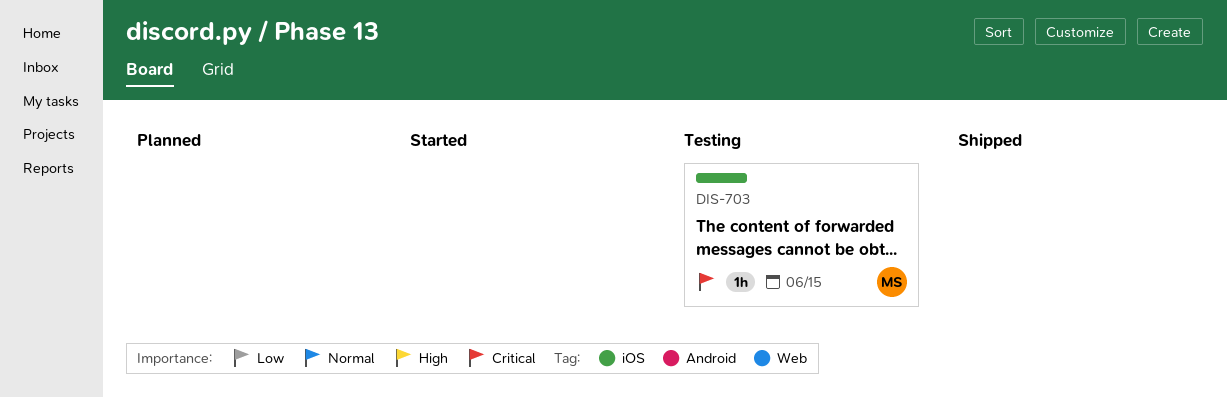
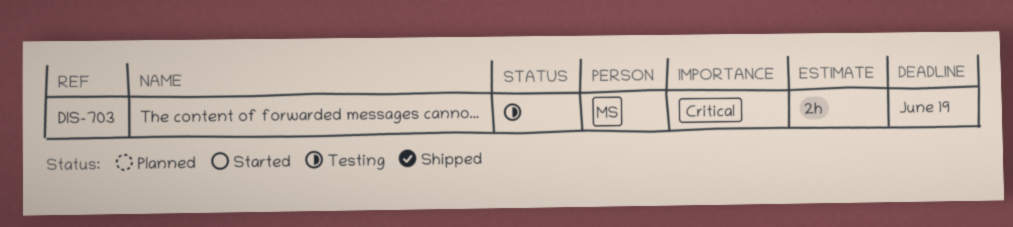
DIS-703, estimate: 1h -> 2h
DIS-703, due: Jun 15 -> Jun 19

